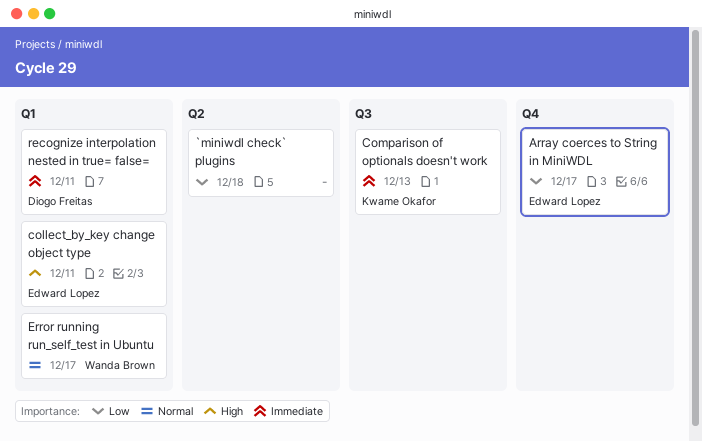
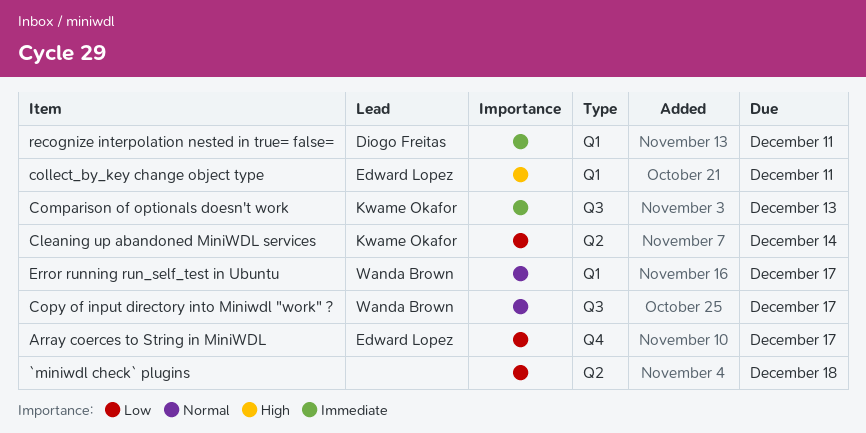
Cleaning up abandoned MiniWDL services: none -> present
Copy of input directory into Miniwdl "work" ?: none -> present

